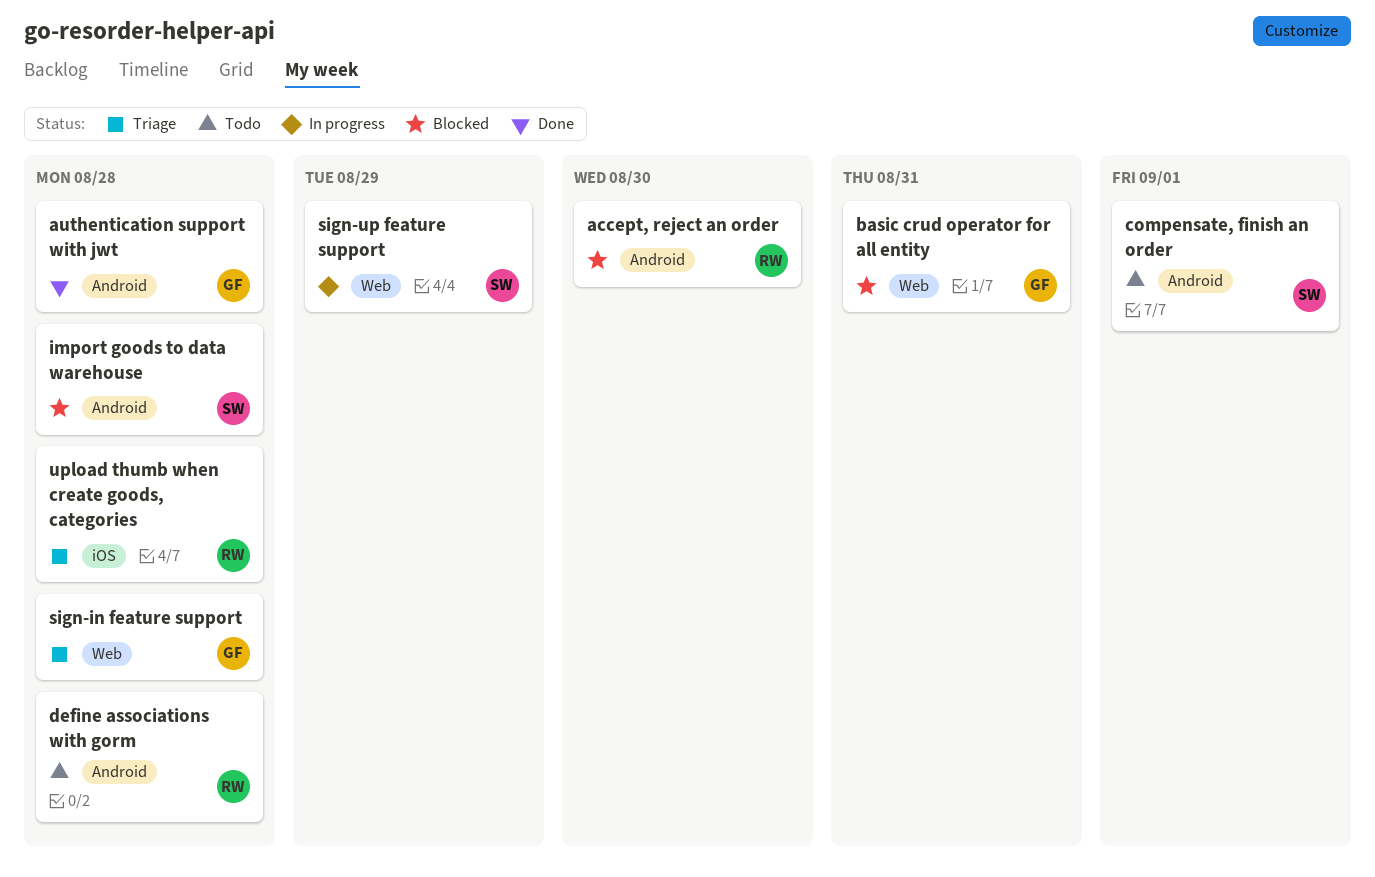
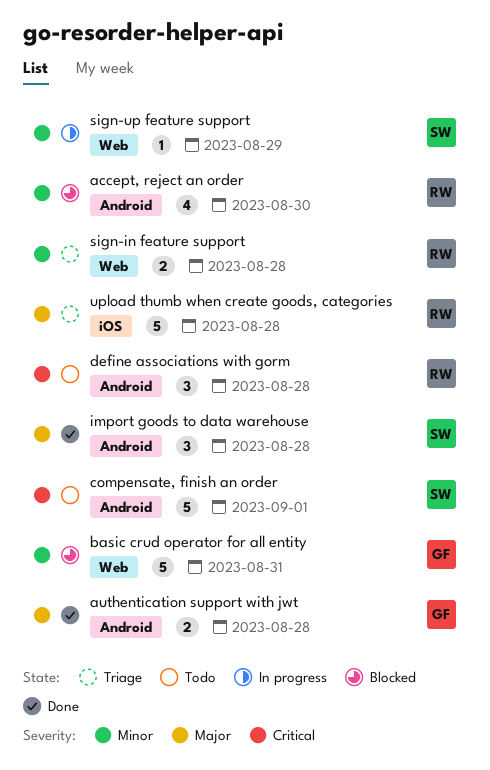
import goods to data warehouse, status: Blocked -> Done
sign-in feature support, owner: GF -> RW

